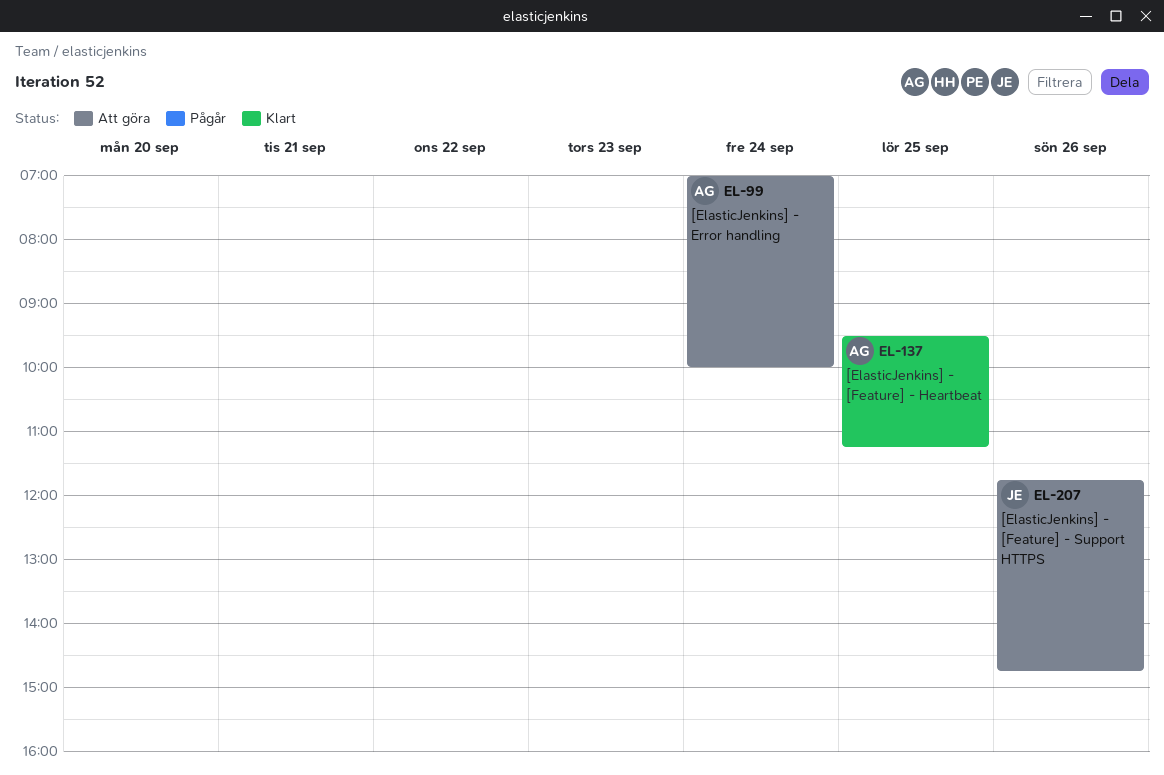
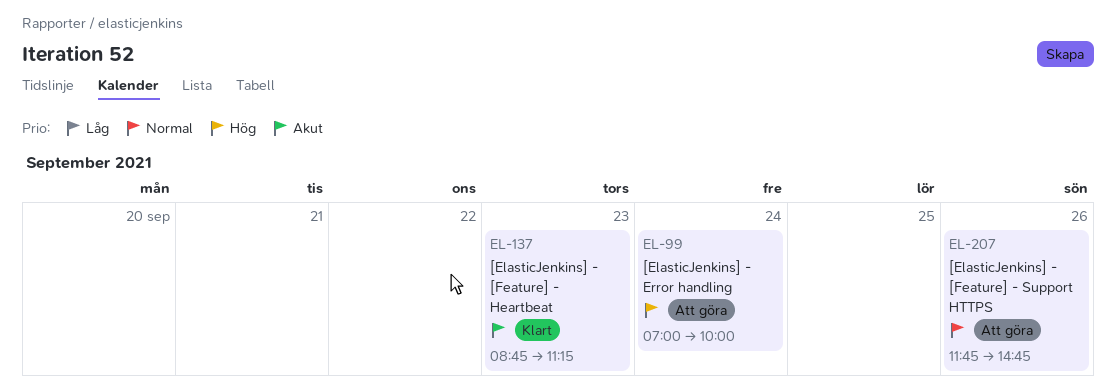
EL-137, day: Sep 25 -> Sep 23
EL-137, begins: 09:30 -> 08:45

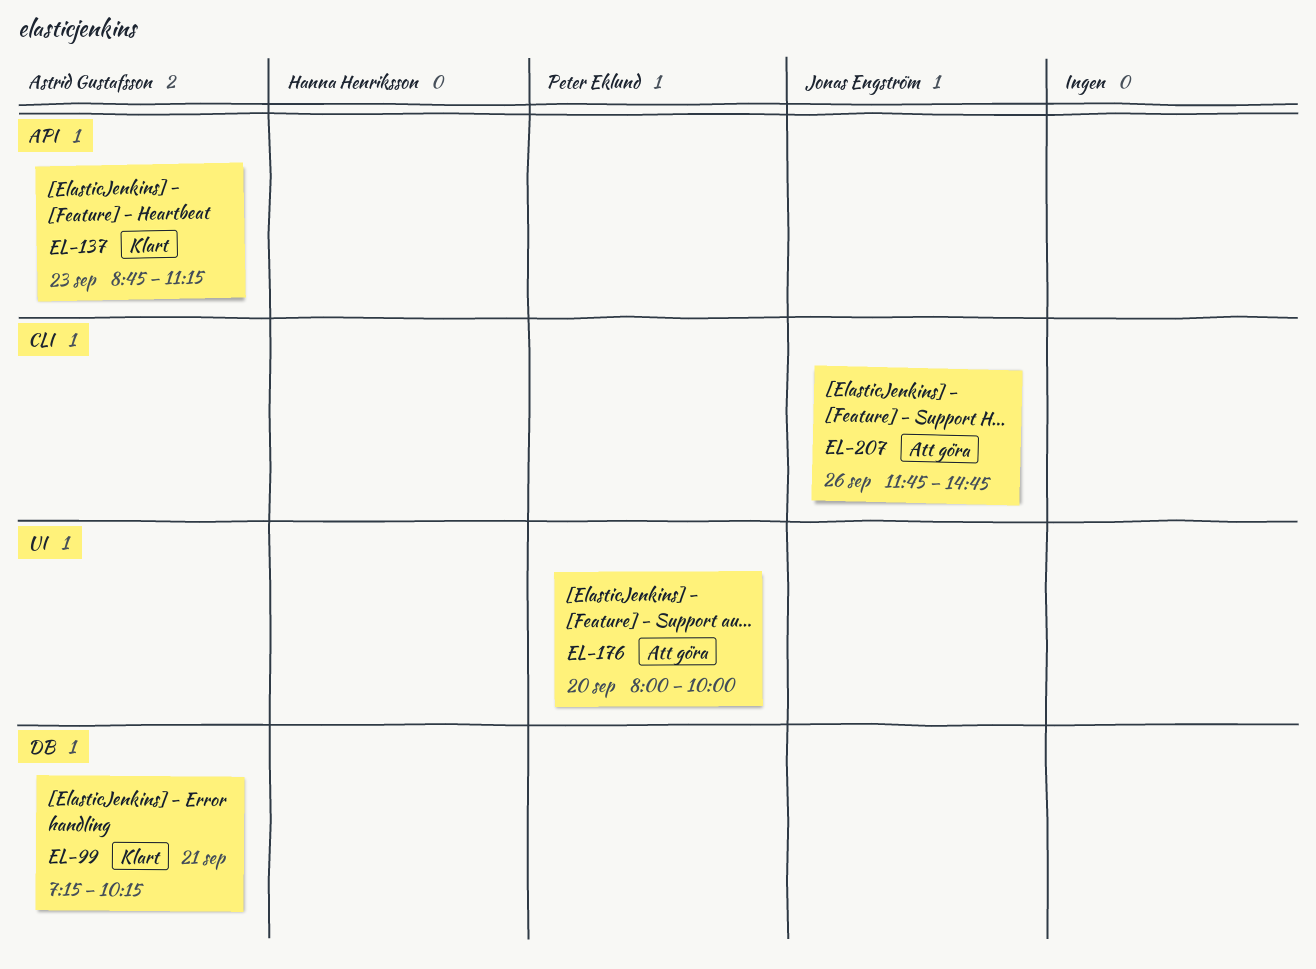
EL-99, status: Att göra -> Klart
EL-99, day: Sep 24 -> Sep 21
EL-99, begins: 07:00 -> 07:15
EL-99, ends: 10:00 -> 10:15
EL-176: none -> present

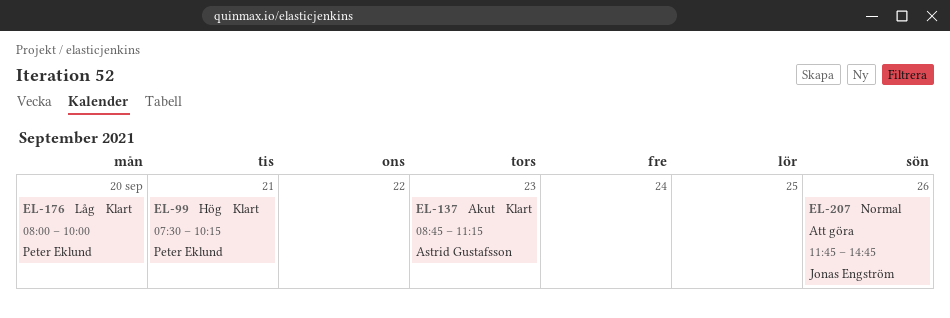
EL-99, owner: Astrid Gustafsson -> Peter Eklund
EL-99, begins: 07:15 -> 07:30
EL-176, status: Att göra -> Klart

